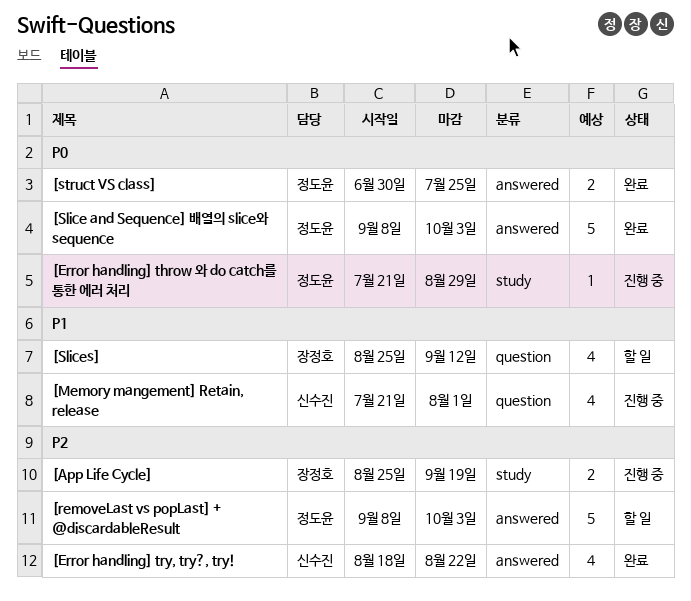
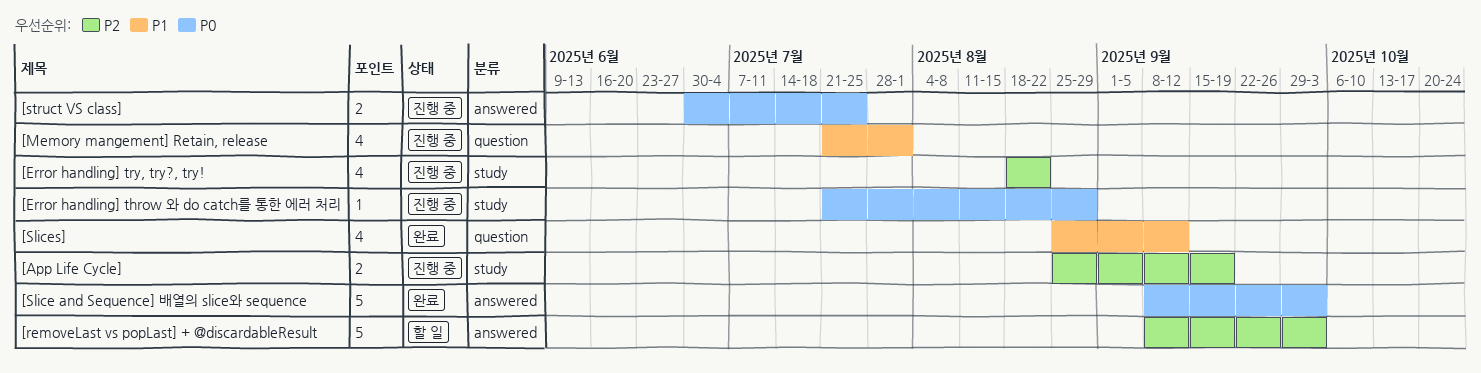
[Error handling] try, try?, try!, status: 완료 -> 진행 중
[Error handling] try, try?, try!, label: answered -> study
[Slices], status: 할 일 -> 완료
[struct VS class], status: 완료 -> 진행 중

